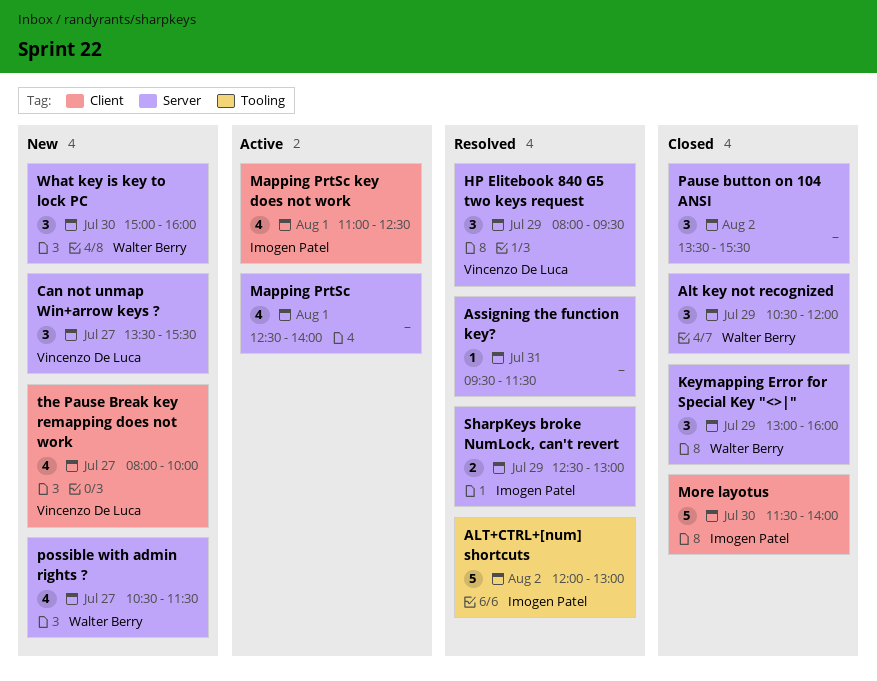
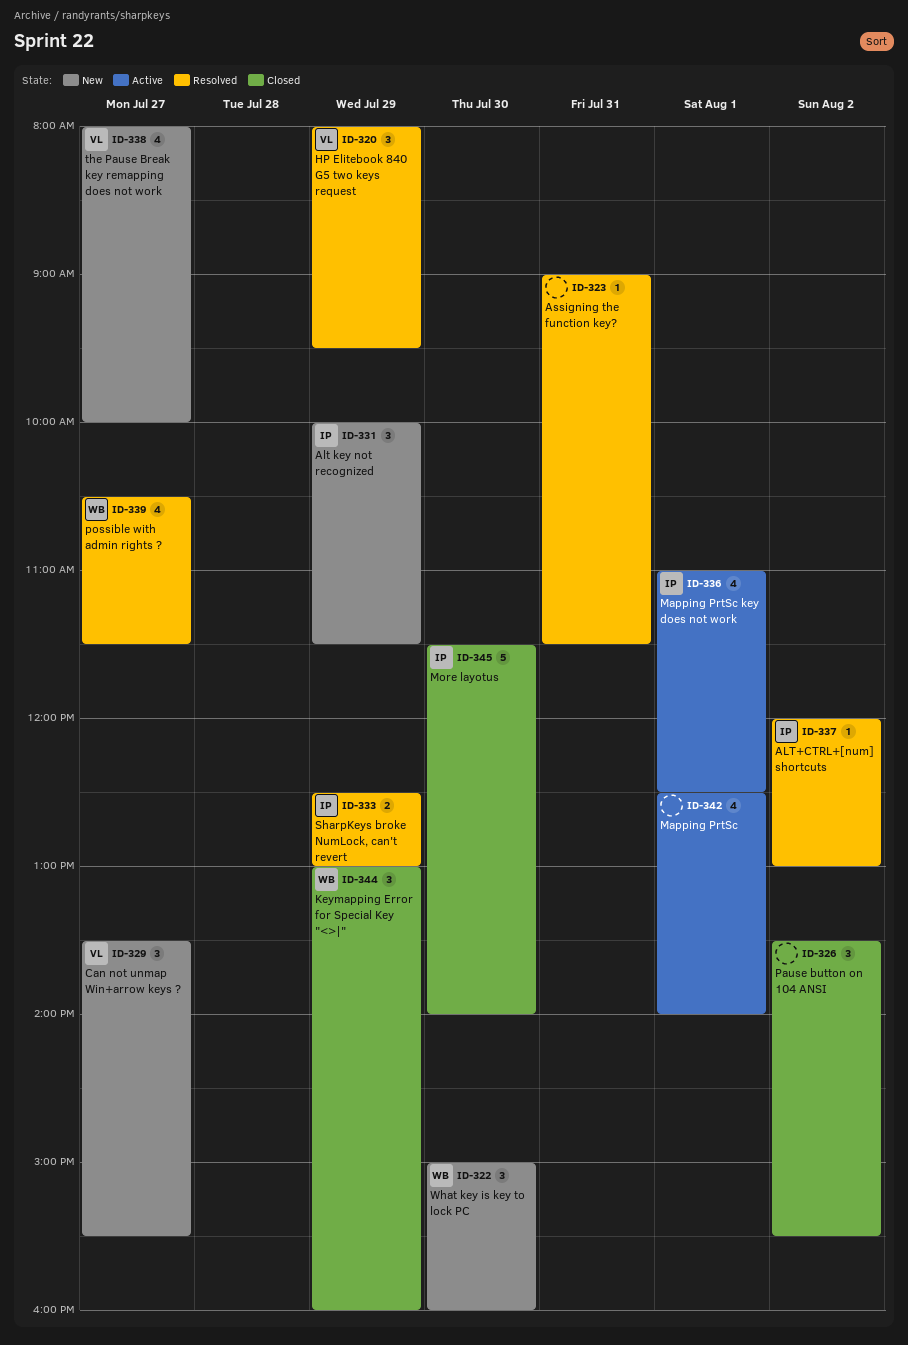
Alt key not recognized, status: Closed -> New
Alt key not recognized, owner: Walter Berry -> Imogen Patel
Alt key not recognized, begins: 10:30 -> 10:00
Alt key not recognized, ends: 12:00 -> 11:30
ALT+CTRL+[num] shortcuts, estimate: 5 -> 1
Assigning the function key?, begins: 09:30 -> 09:00
possible with admin rights ?, status: New -> Resolved

